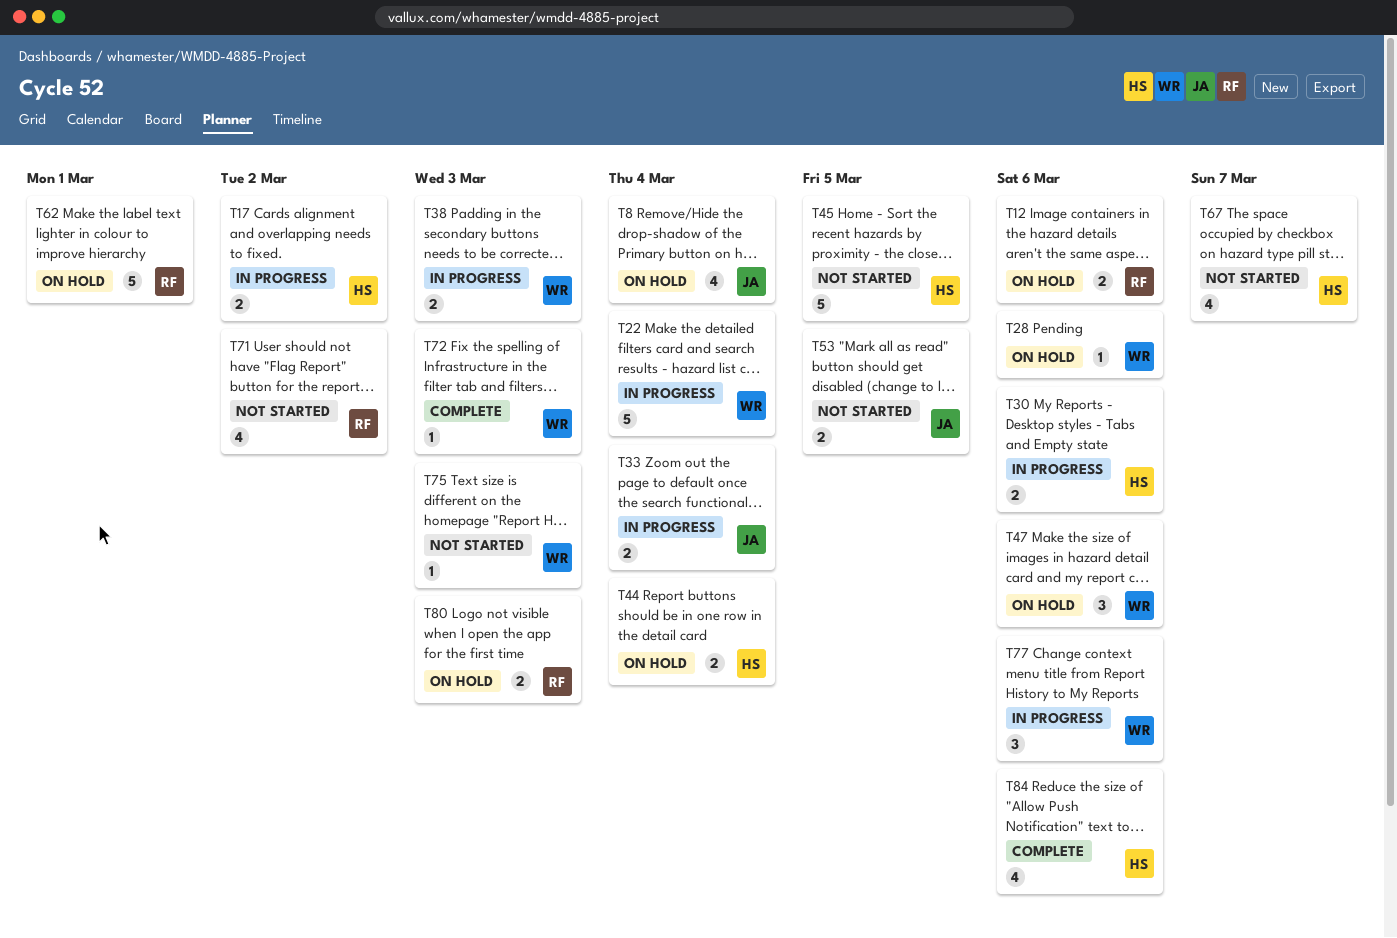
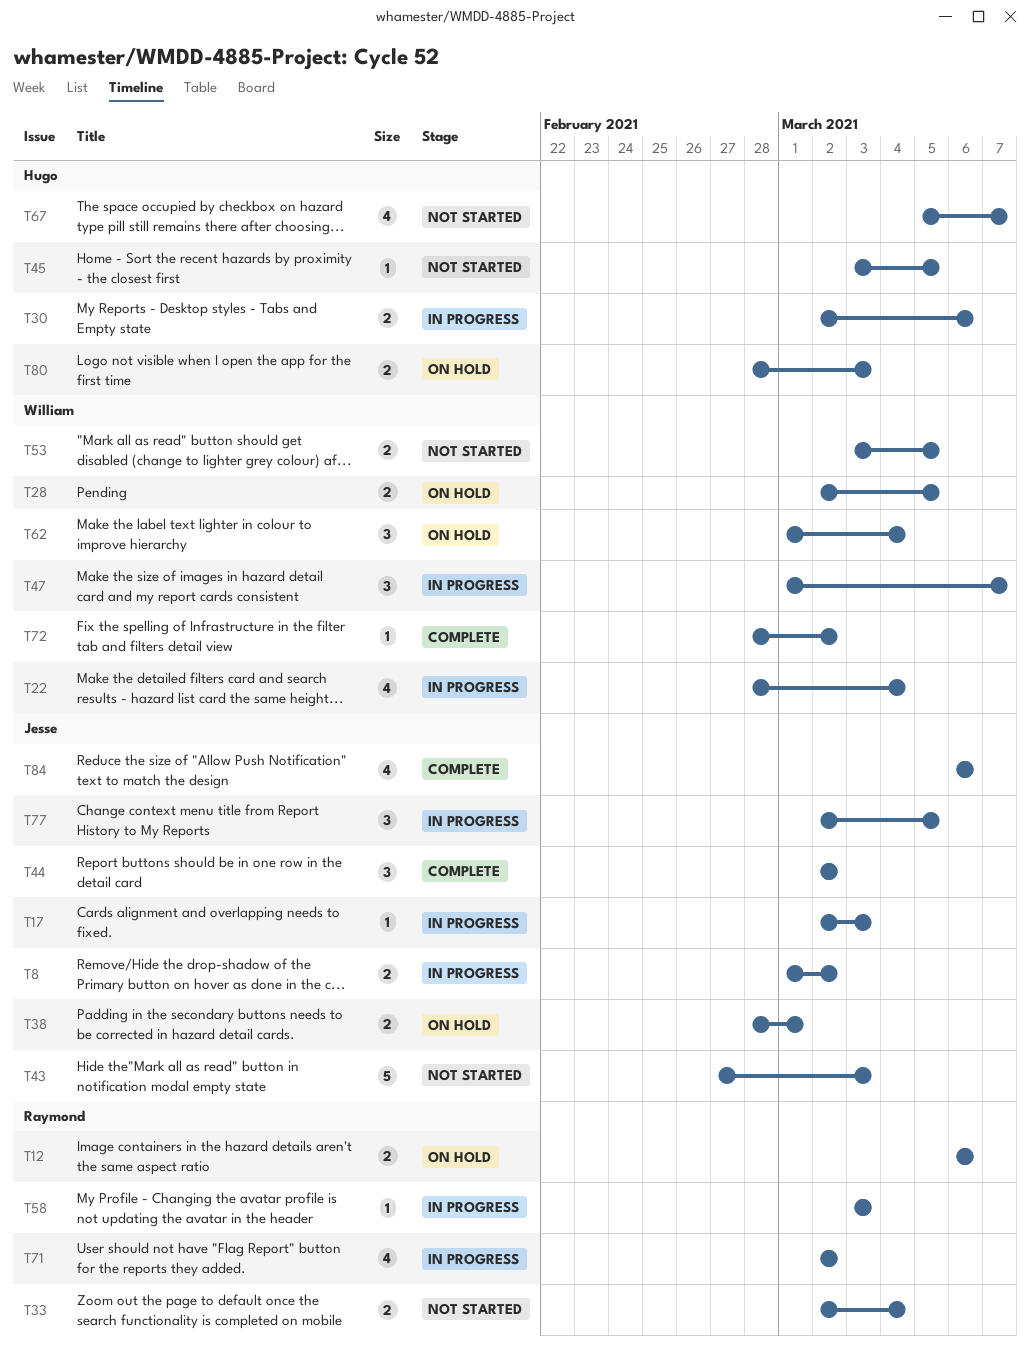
T8, status: On hold -> In progress
T8, estimate: 4 -> 2
T8, due: Mar 4 -> Mar 2
T17, owner: Hugo -> Jesse
T17, estimate: 2 -> 1
T17, due: Mar 2 -> Mar 3
T22, estimate: 5 -> 4
T28, estimate: 1 -> 2
T28, due: Mar 6 -> Mar 5
T33, status: In progress -> Not started
T33, owner: Jesse -> Raymond
T38, status: In progress -> On hold
T38, owner: William -> Jesse
T38, due: Mar 3 -> Mar 1
T43: none -> present
T44, status: On hold -> Complete
T44, owner: Hugo -> Jesse
T44, estimate: 2 -> 3
T44, due: Mar 4 -> Mar 2
T45, estimate: 5 -> 1
T47, status: On hold -> In progress
T47, due: Mar 6 -> Mar 7
T53, owner: Jesse -> William
T58: none -> present
T62, owner: Raymond -> William
T62, estimate: 5 -> 3
T62, due: Mar 1 -> Mar 4
T71, status: Not started -> In progress
T72, due: Mar 3 -> Mar 2
T75: present -> none
T77, owner: William -> Jesse
T77, due: Mar 6 -> Mar 5
T80, owner: Raymond -> Hugo
T84, owner: Hugo -> Jesse

